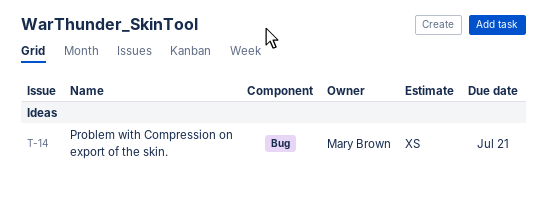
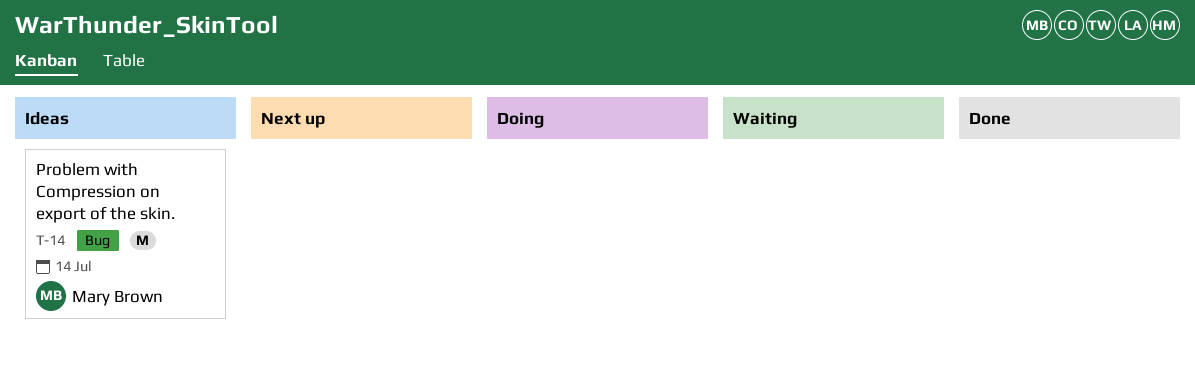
T-14, estimate: XS -> M
T-14, due: Jul 21 -> Jul 14

